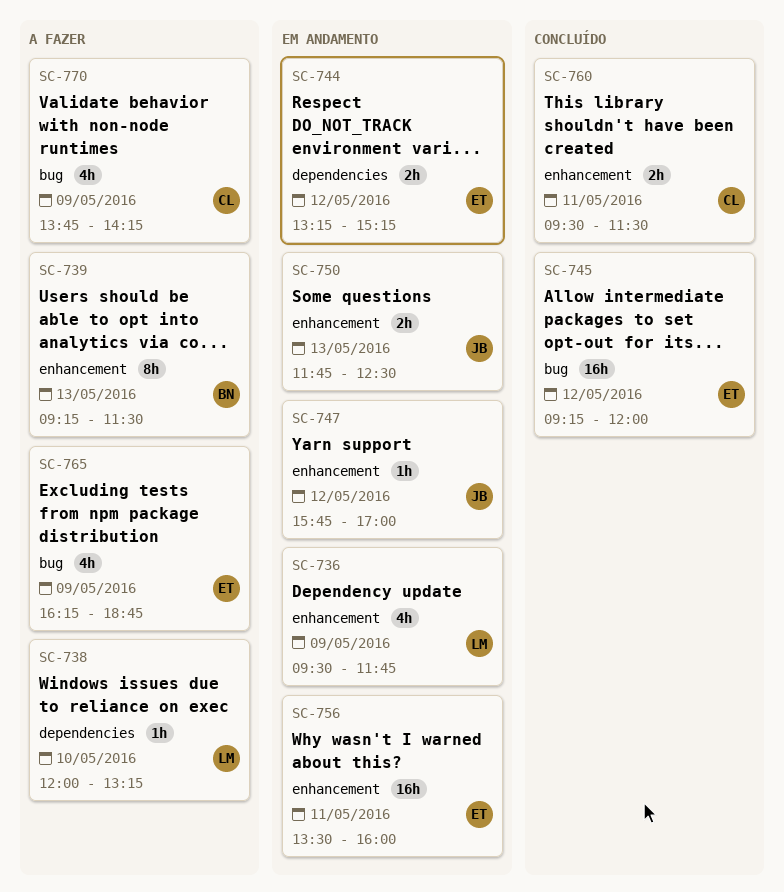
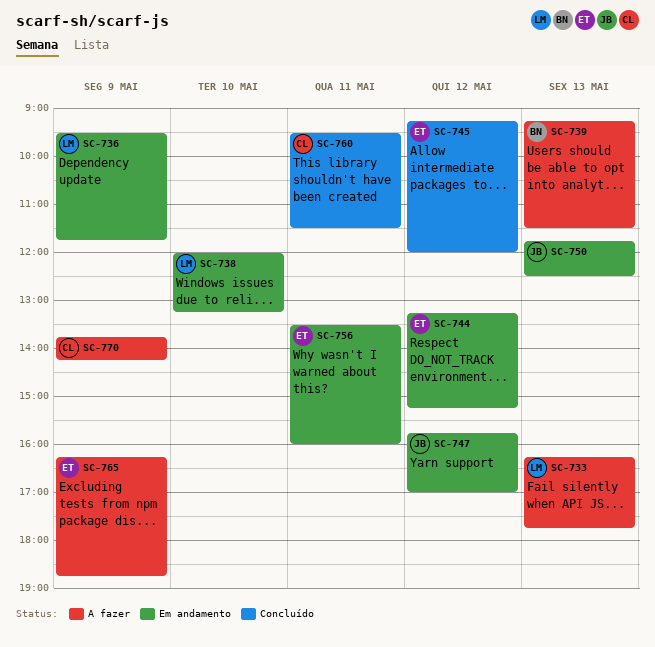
SC-733: none -> present
SC-738, status: A fazer -> Em andamento

